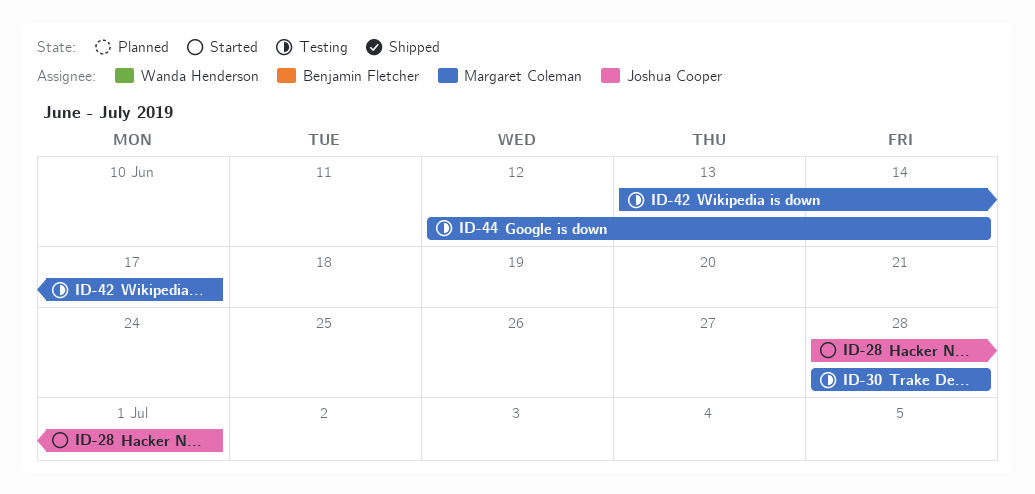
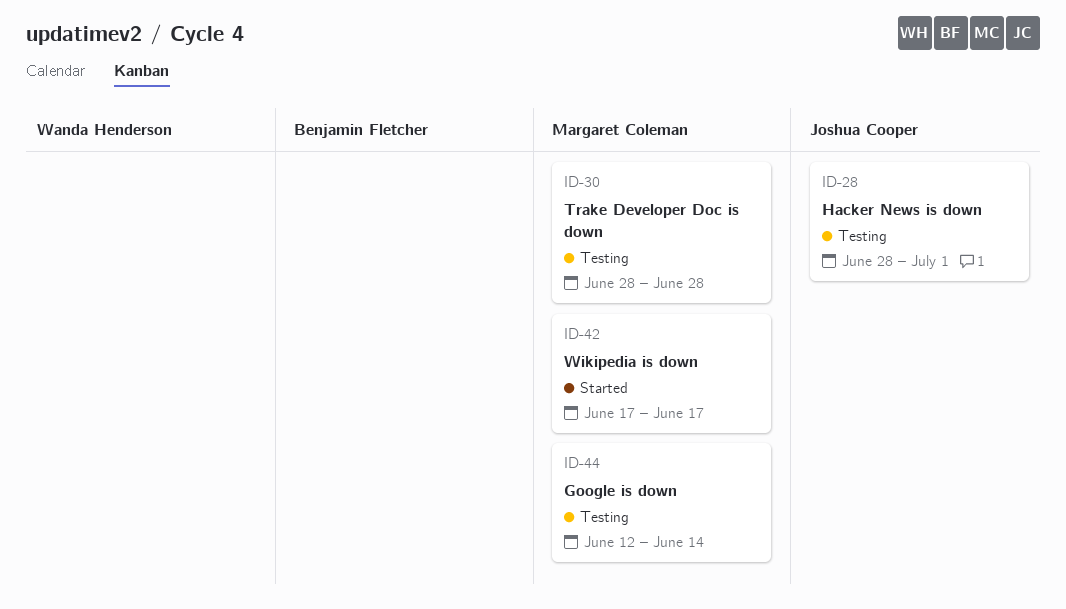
ID-28, status: Started -> Testing
ID-42, status: Testing -> Started
ID-42, start: Jun 13 -> Jun 17

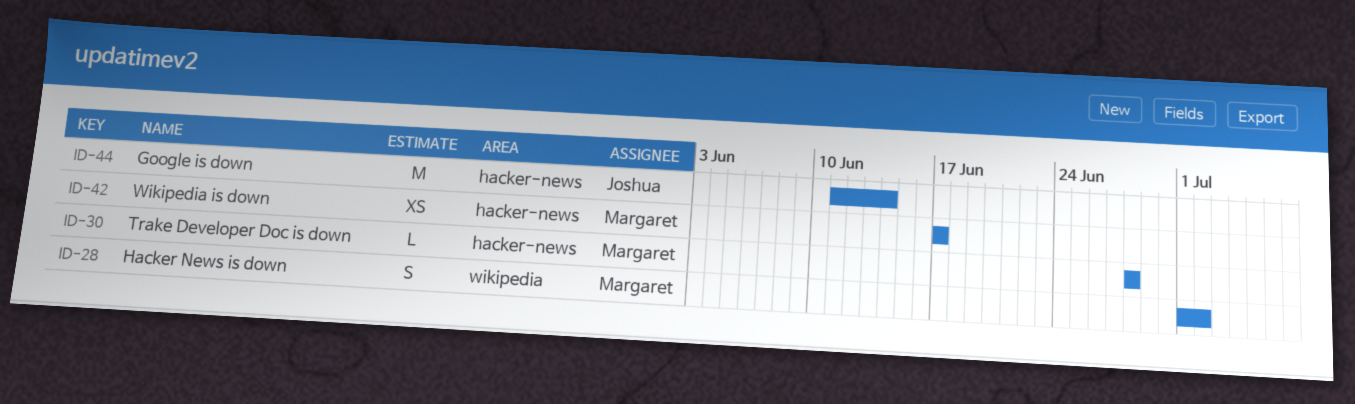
ID-28, owner: Joshua Cooper -> Margaret Coleman
ID-28, start: Jun 28 -> Jul 1
ID-28, due: Jul 1 -> Jul 2
ID-44, owner: Margaret Coleman -> Joshua Cooper
ID-44, start: Jun 12 -> Jun 11

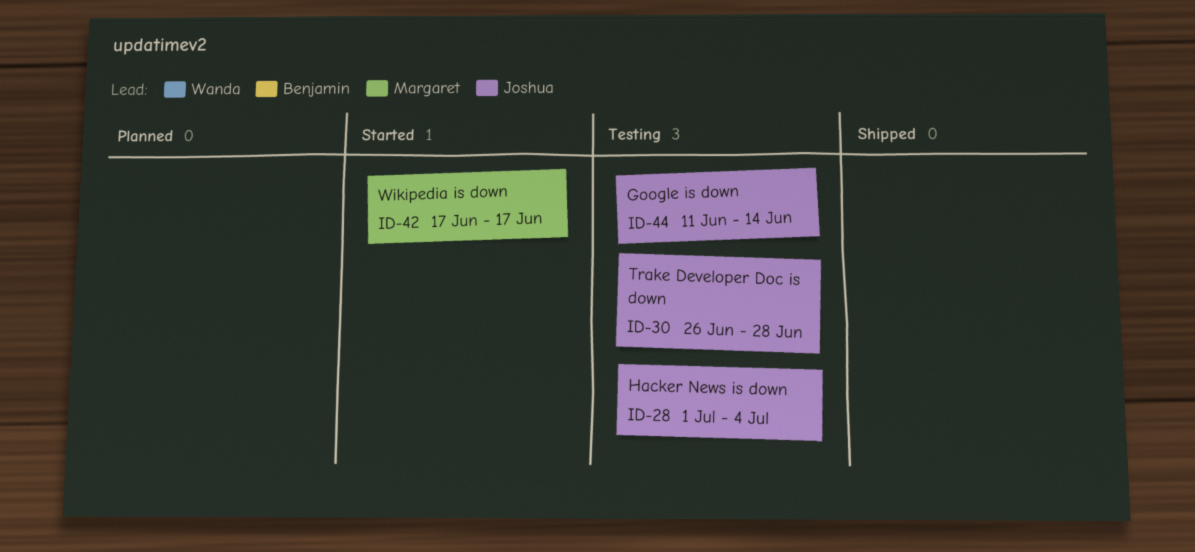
ID-28, owner: Margaret -> Joshua
ID-28, due: Jul 2 -> Jul 4
ID-30, owner: Margaret -> Joshua
ID-30, start: Jun 28 -> Jun 26

